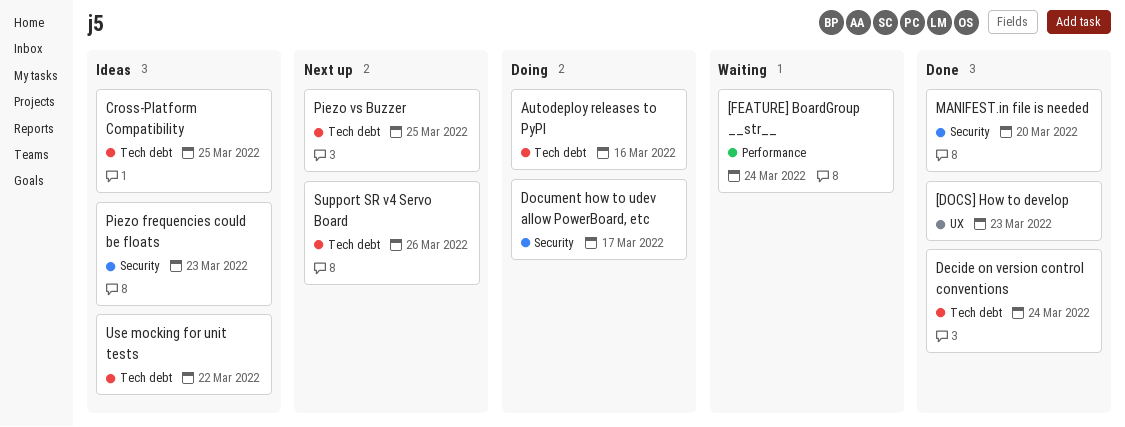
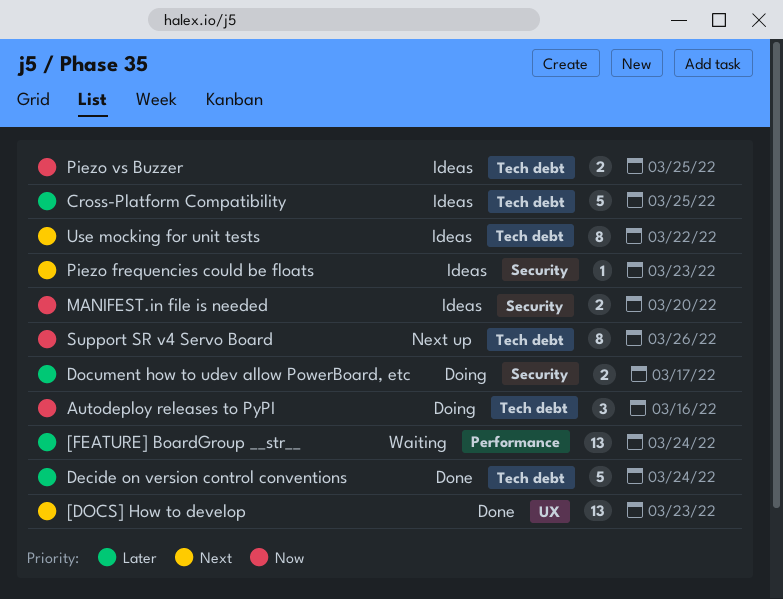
MANIFEST.in file is needed, status: Done -> Ideas
Piezo vs Buzzer, status: Next up -> Ideas

